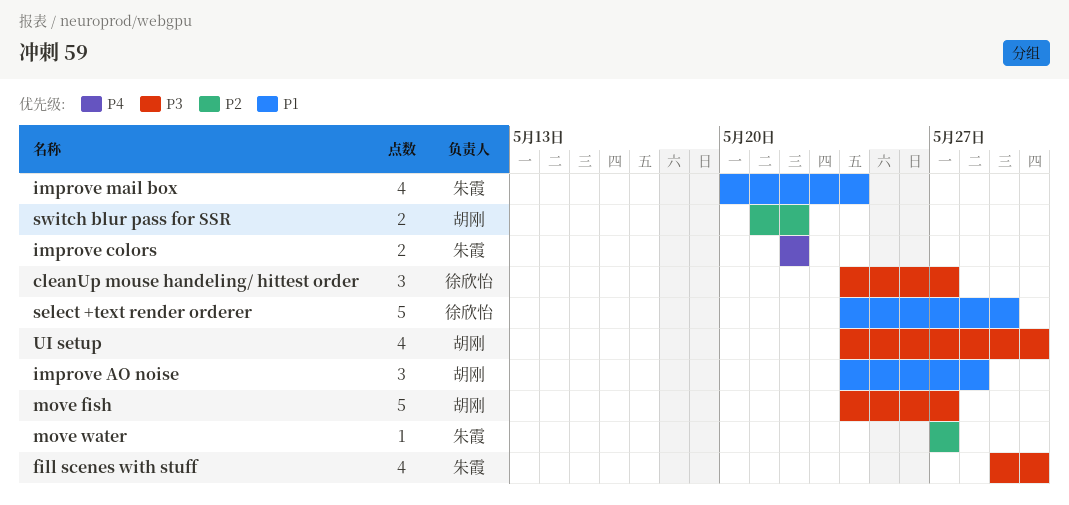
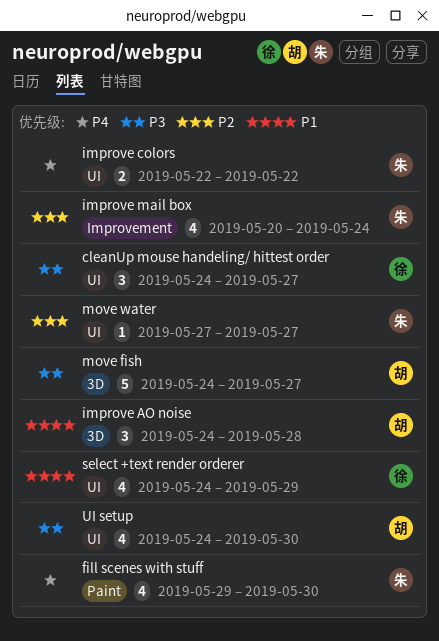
fill scenes with stuff, priority: P3 -> P4
improve mail box, priority: P1 -> P2
select +text render orderer, estimate: 5 -> 4
switch blur pass for SSR: present -> none

